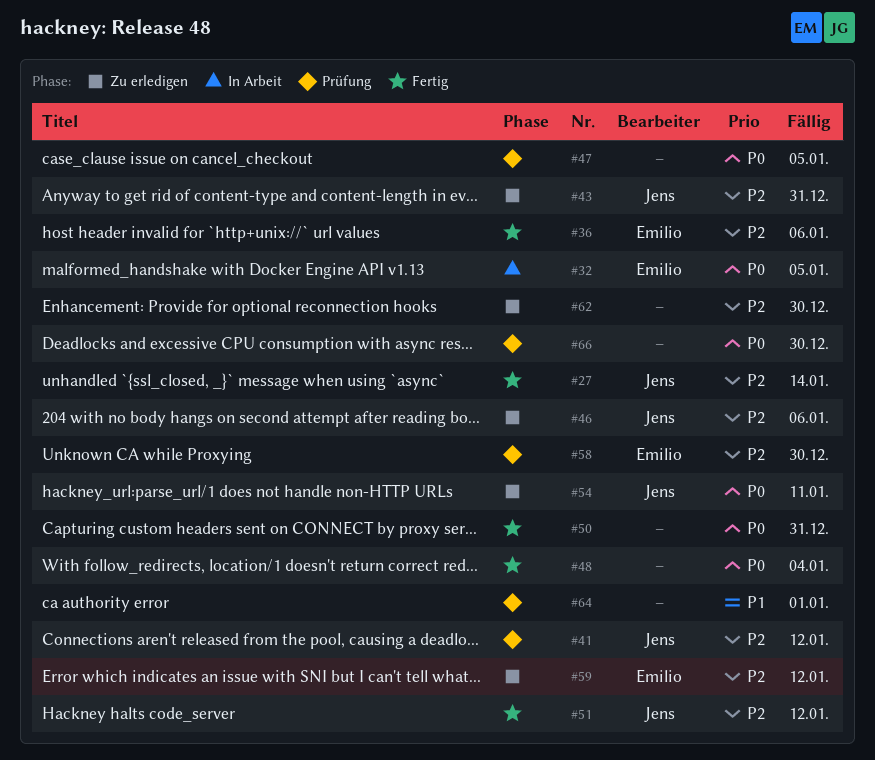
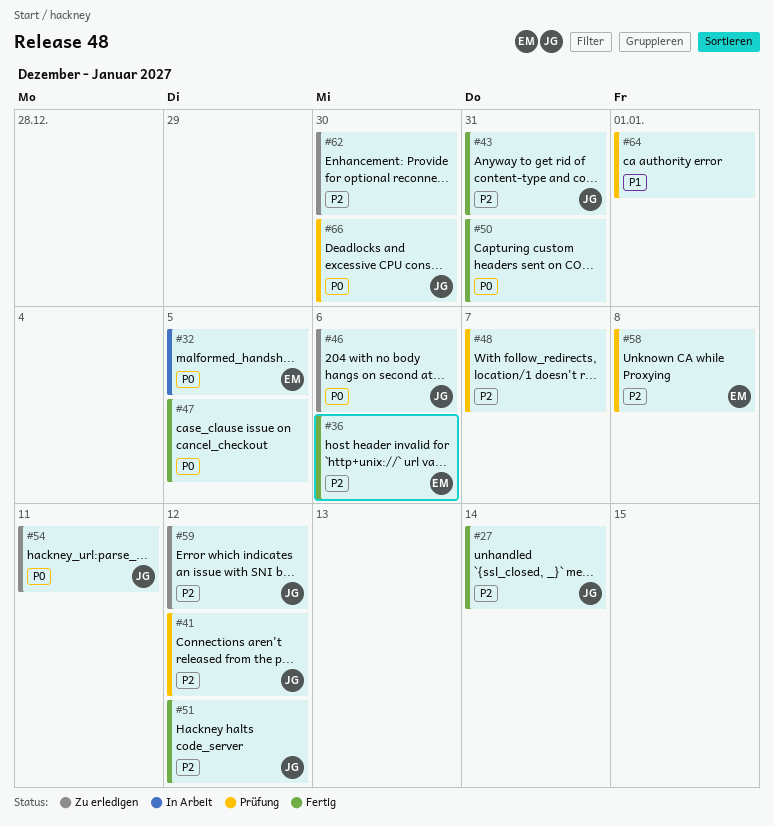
#43, status: Zu erledigen -> Fertig
#46, priority: P2 -> P0
#47, status: Prüfung -> Fertig
#48, status: Fertig -> Prüfung
#48, priority: P0 -> P2
#48, due: Jan 4 -> Jan 7
#58, due: Dec 30 -> Jan 8
#59, owner: Emilio -> Jens
#66, owner: none -> Jens

